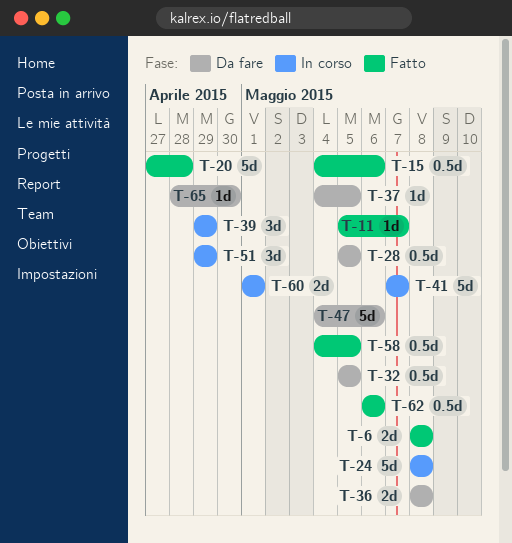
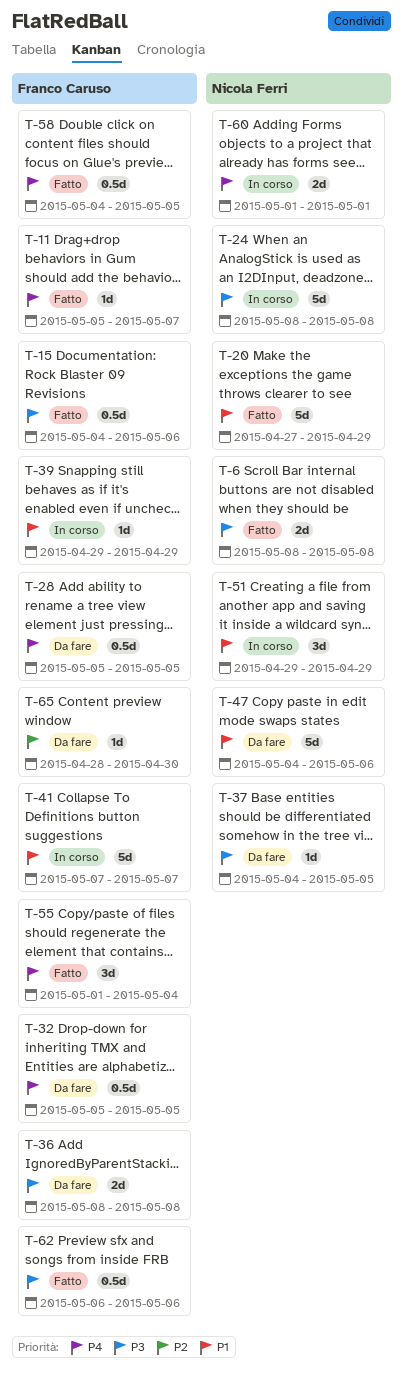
T-20, due: Apr 28 -> Apr 29
T-39, estimate: 3d -> 1d
T-55: none -> present

